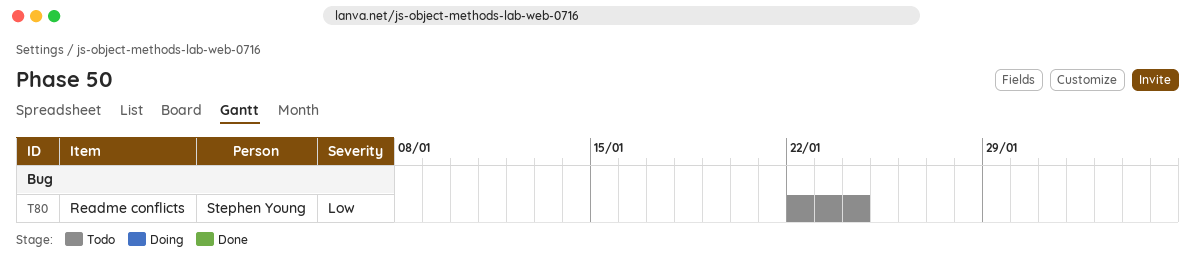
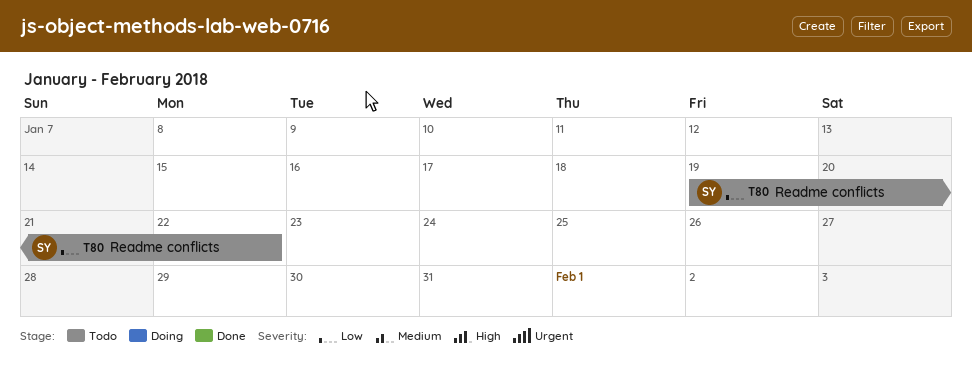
T80, start: Jan 22 -> Jan 19
T80, due: Jan 24 -> Jan 22

